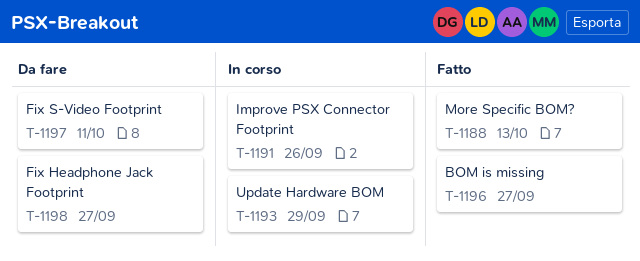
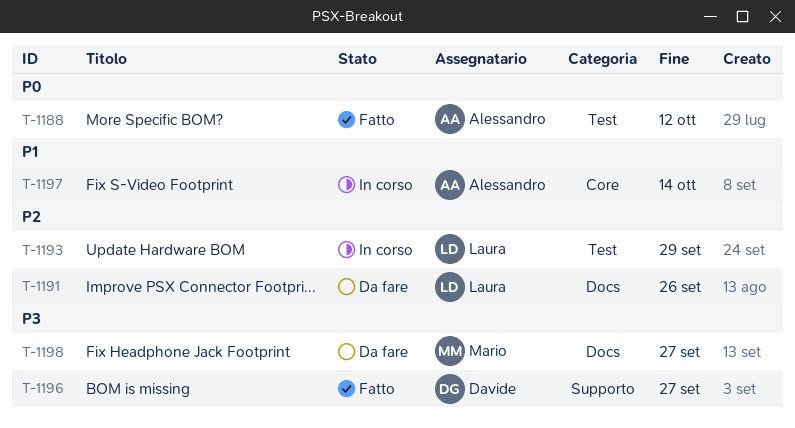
T-1188, due: Oct 13 -> Oct 12
T-1191, status: In corso -> Da fare
T-1197, status: Da fare -> In corso
T-1197, due: Oct 11 -> Oct 14

